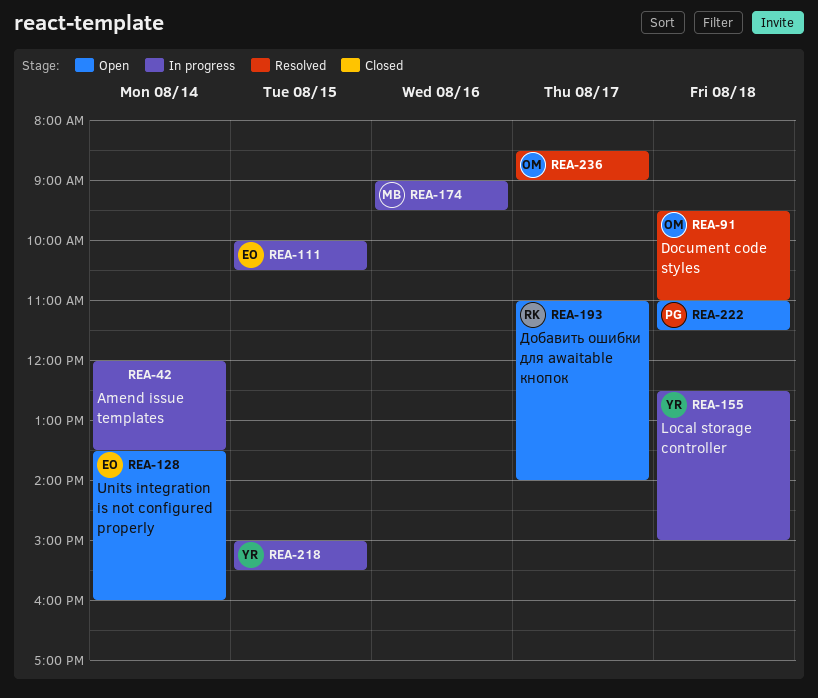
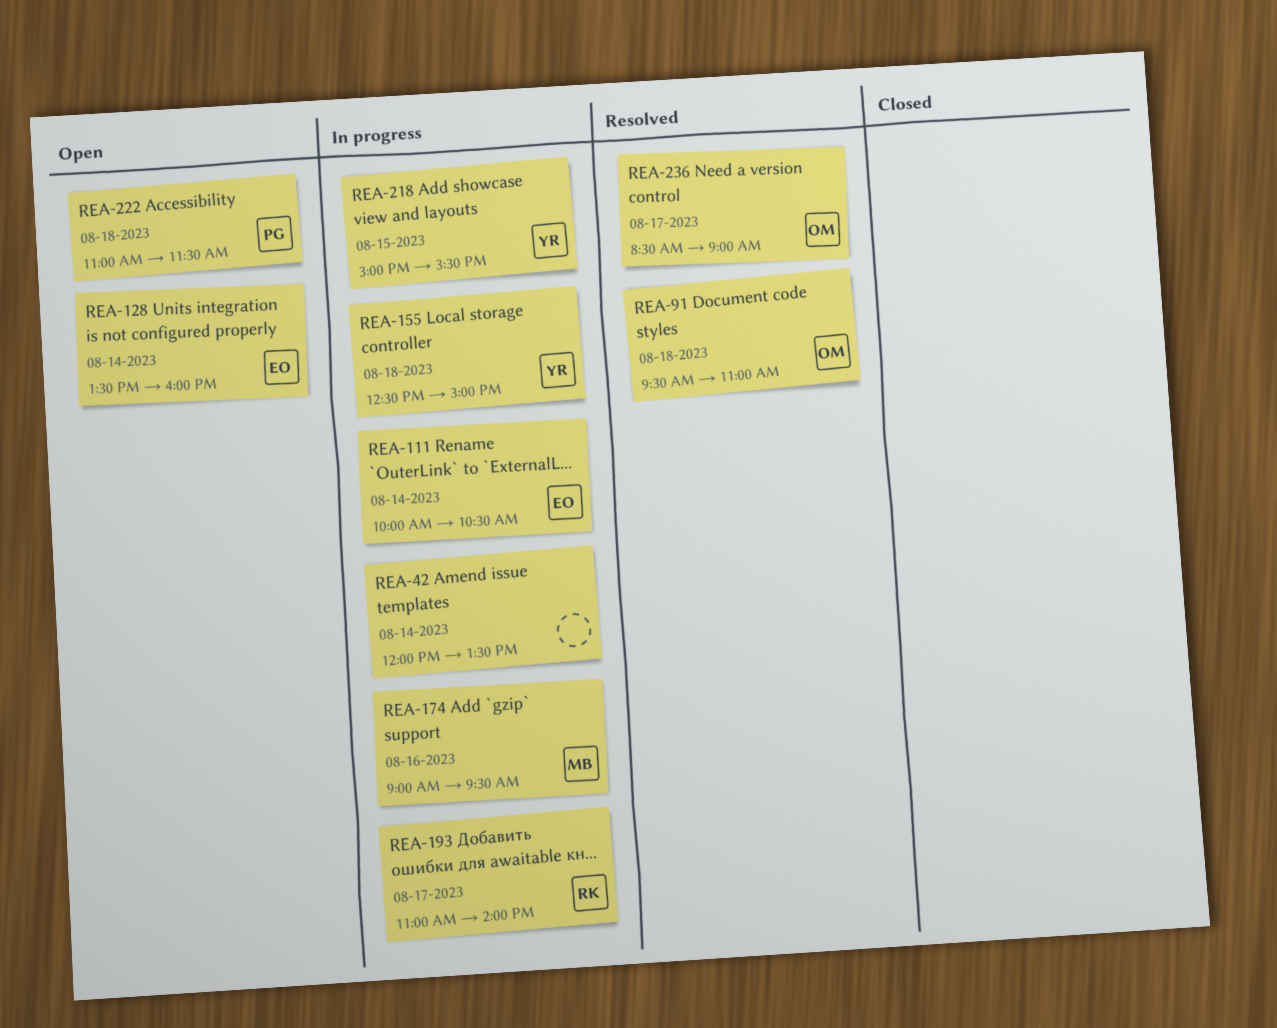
REA-111, day: Aug 15 -> Aug 14
REA-193, status: Open -> In progress

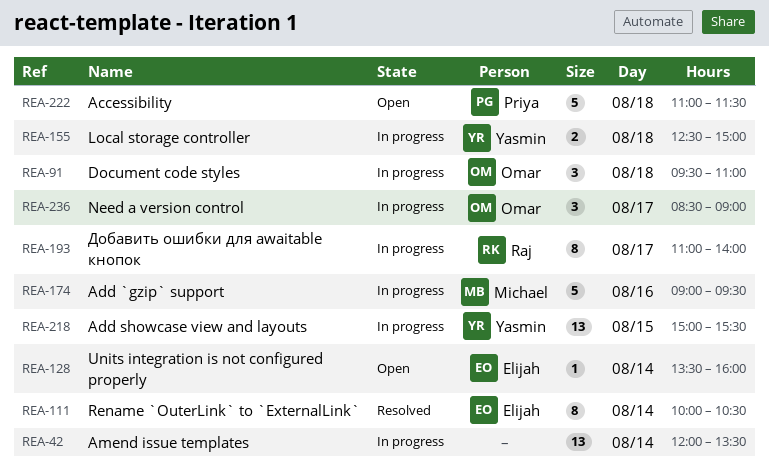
REA-91, status: Resolved -> In progress
REA-111, status: In progress -> Resolved
REA-236, status: Resolved -> In progress

